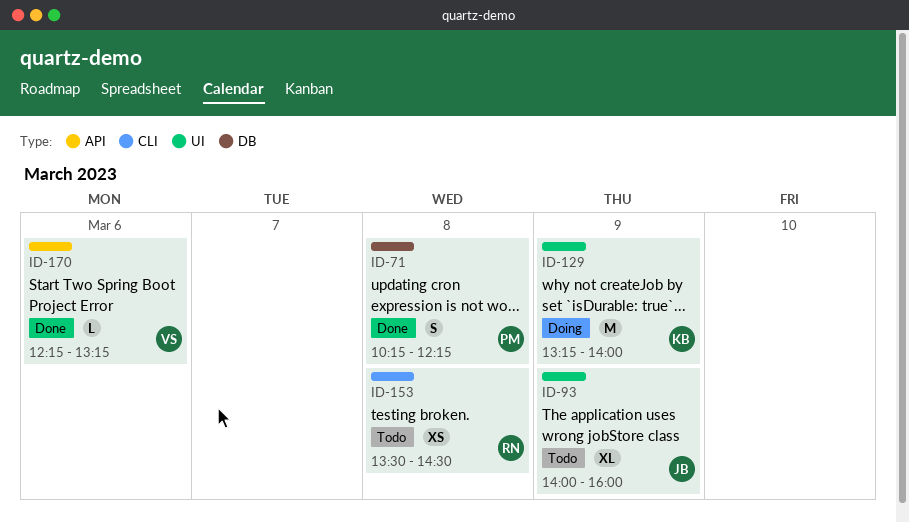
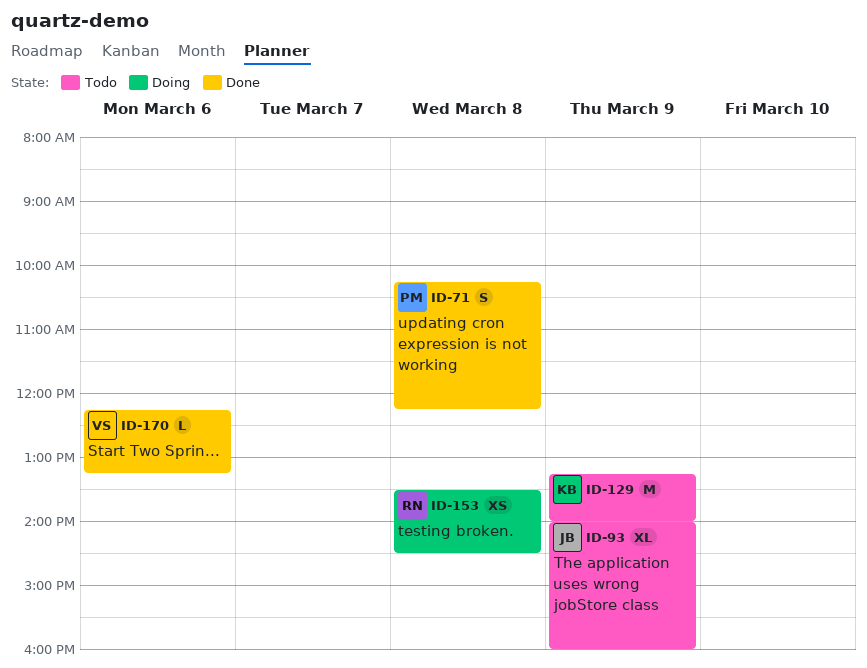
ID-129, status: Doing -> Todo
ID-153, status: Todo -> Doing

